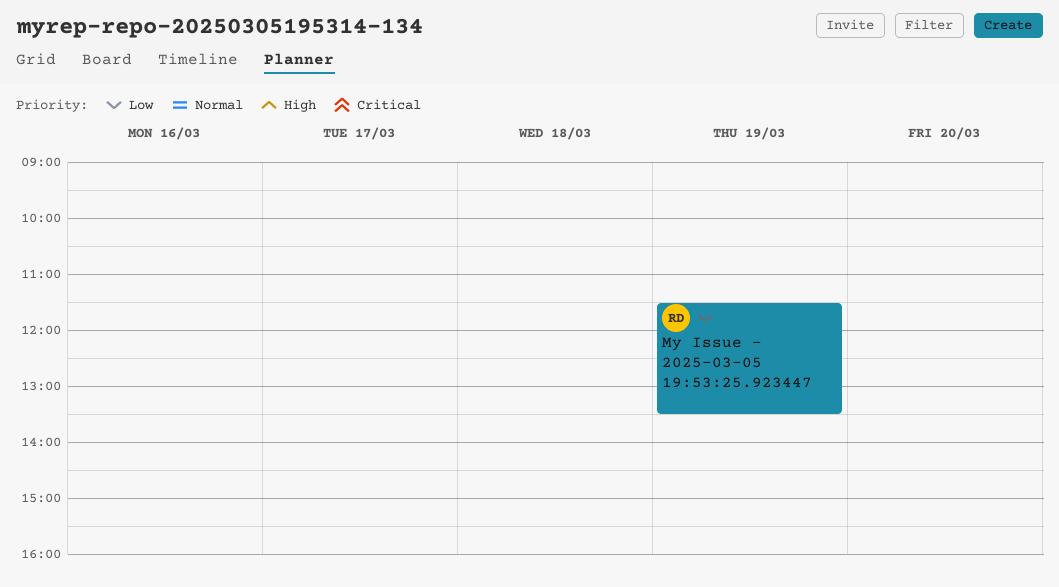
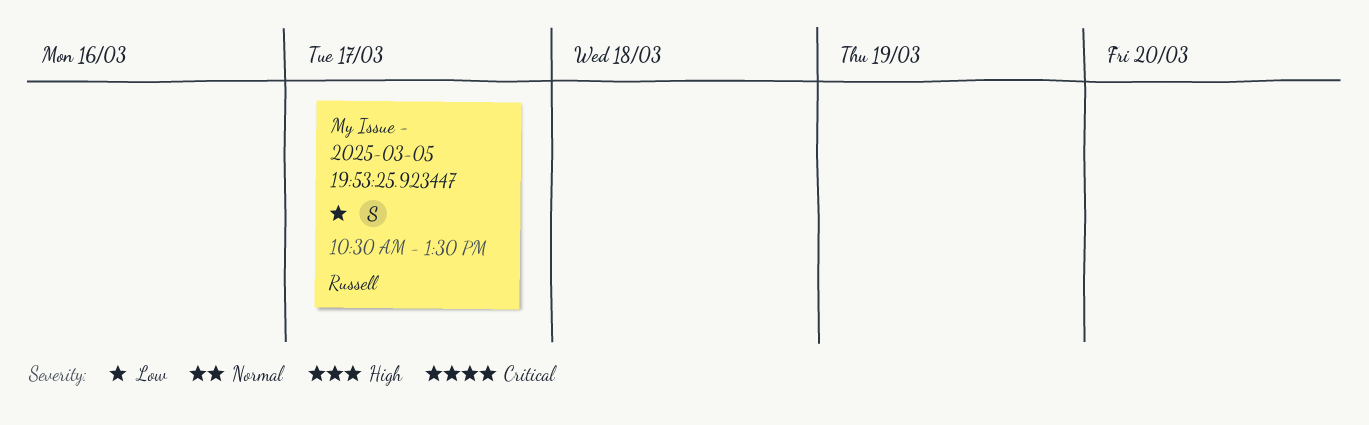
My Issue - 2025-03-05 19:53:25.923447, day: Mar 19 -> Mar 17
My Issue - 2025-03-05 19:53:25.923447, begins: 11:30 -> 10:30

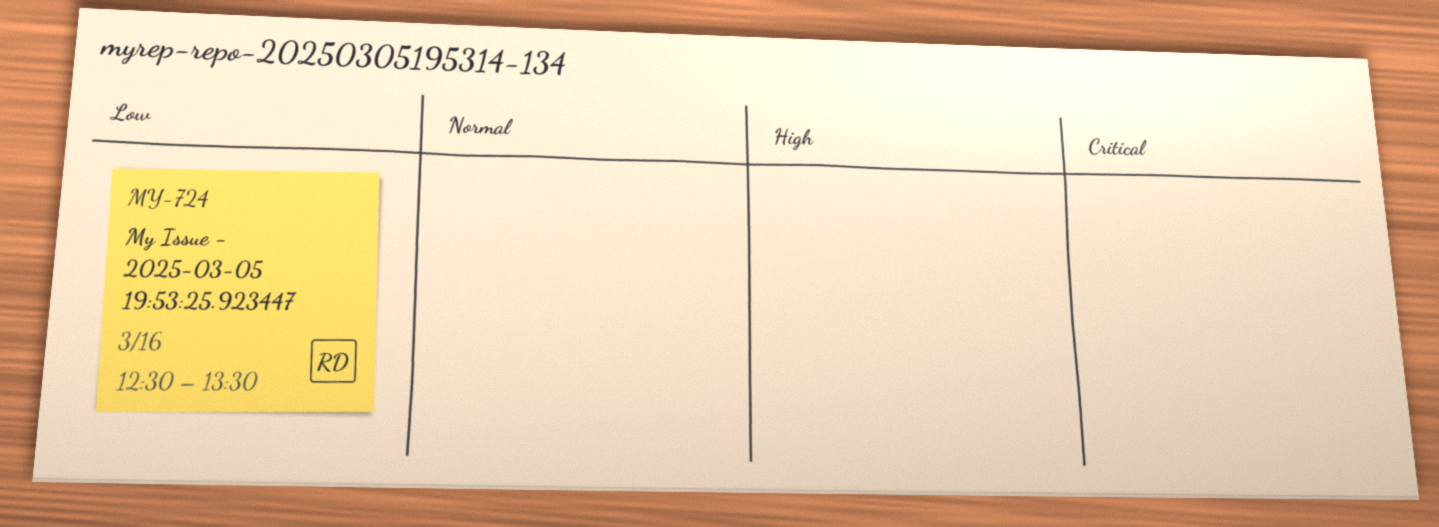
My Issue - 2025-03-05 19:53:25.923447, day: Mar 17 -> Mar 16
My Issue - 2025-03-05 19:53:25.923447, begins: 10:30 -> 12:30

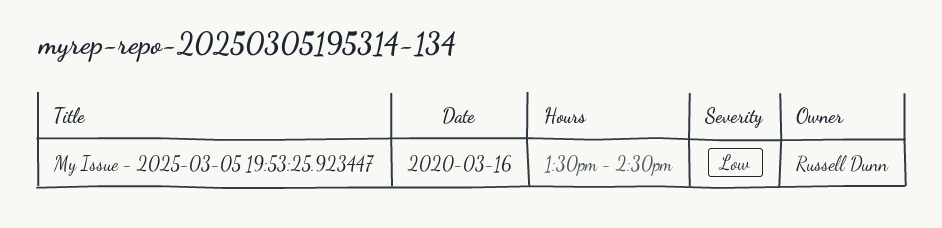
My Issue - 2025-03-05 19:53:25.923447, begins: 12:30 -> 13:30
My Issue - 2025-03-05 19:53:25.923447, ends: 13:30 -> 14:30

